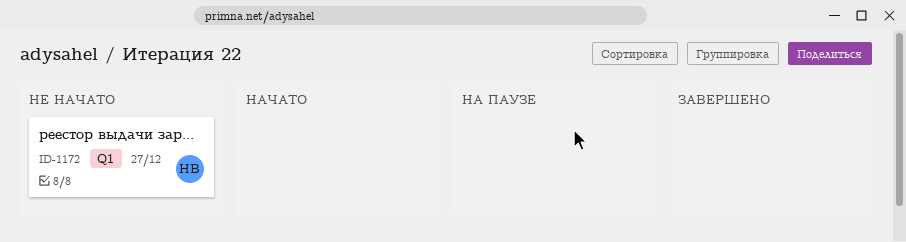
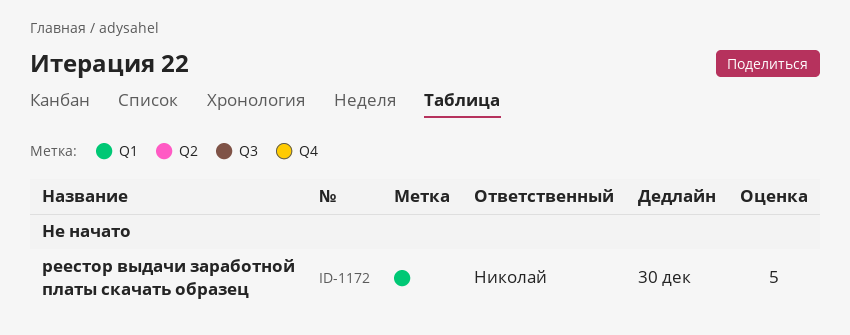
ID-1172, due: Dec 27 -> Dec 30

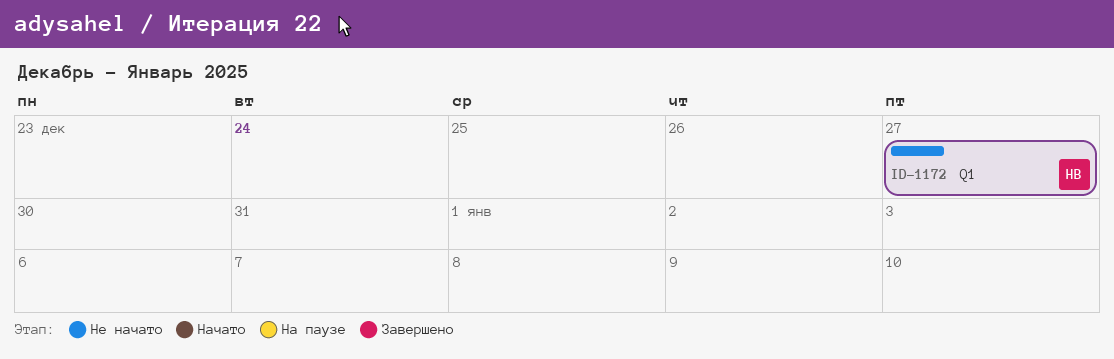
ID-1172, due: Dec 30 -> Dec 27

